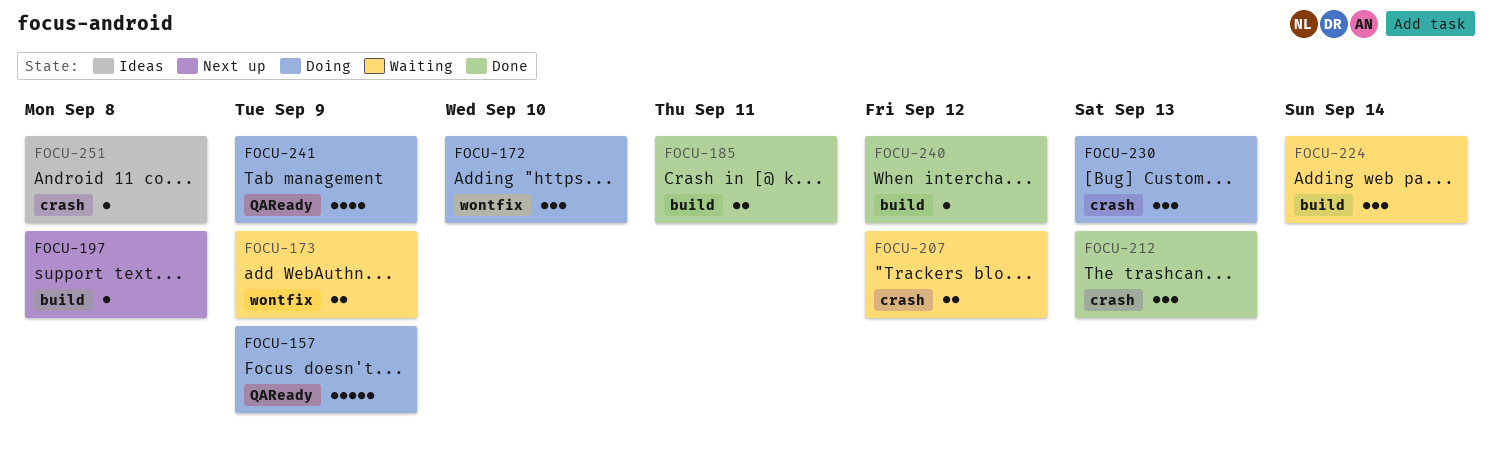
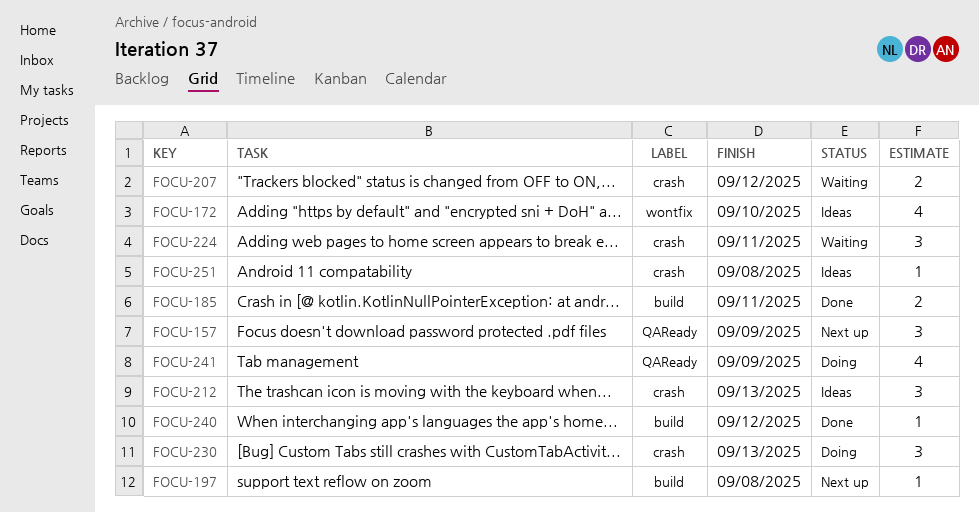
FOCU-157, status: Doing -> Next up
FOCU-157, estimate: 5 -> 3
FOCU-172, status: Doing -> Ideas
FOCU-172, estimate: 3 -> 4
FOCU-173: present -> none
FOCU-212, status: Done -> Ideas
FOCU-224, label: build -> crash
FOCU-224, due: Sep 14 -> Sep 11

